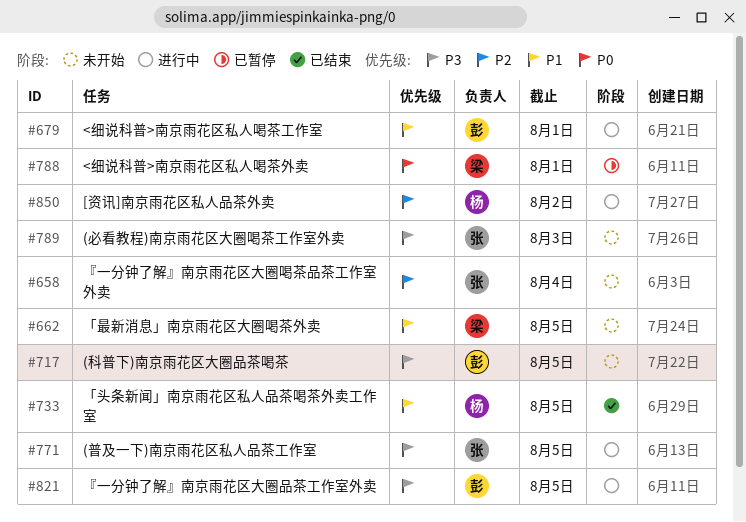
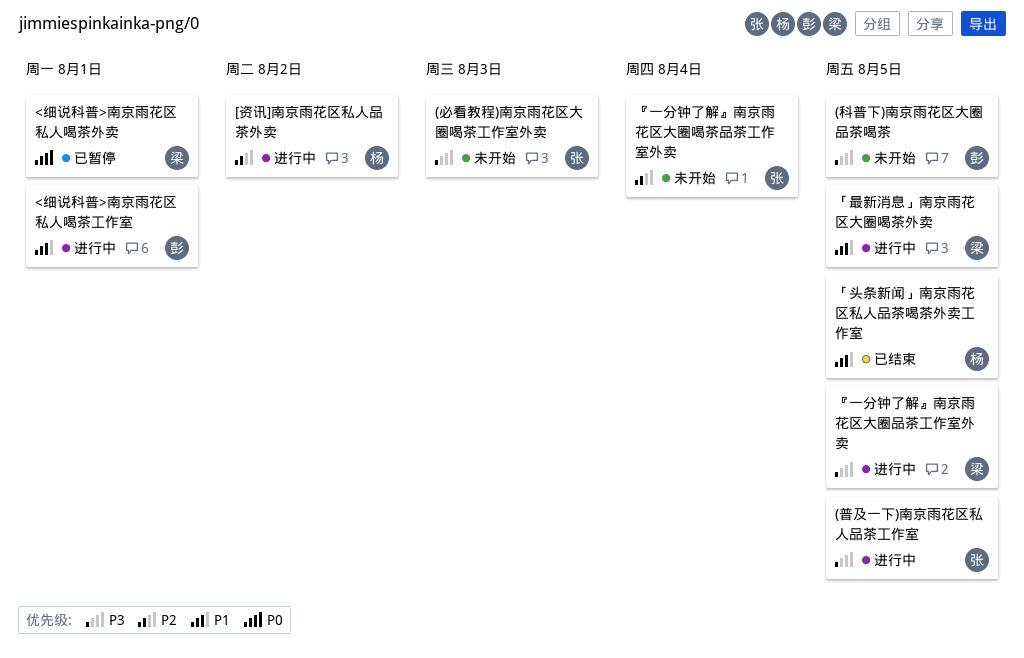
「最新消息」南京雨花区大圈喝茶外卖, status: 未开始 -> 进行中
『一分钟了解』南京雨花区大圈品茶工作室外卖, owner: 彭 -> 梁

